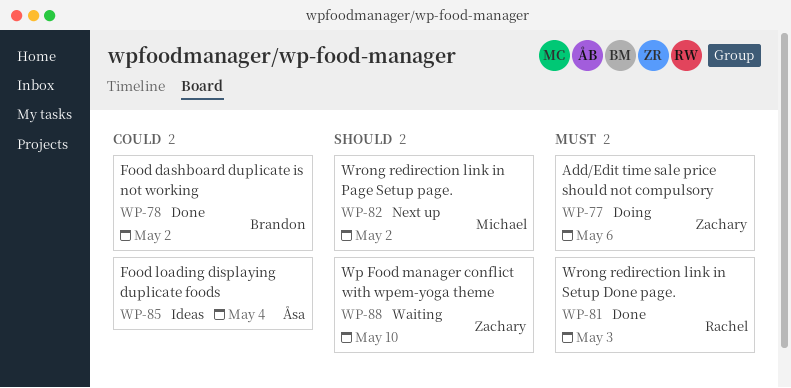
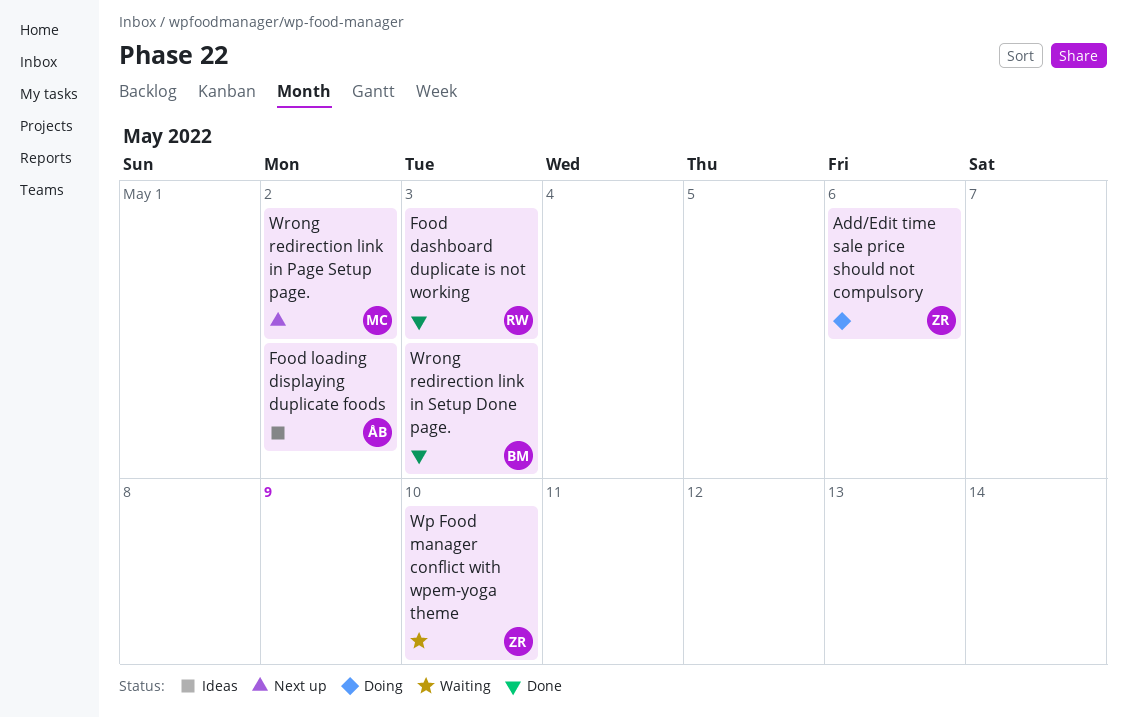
Food dashboard duplicate is not working, owner: Brandon -> Rachel
Food dashboard duplicate is not working, due: May 2 -> May 3
Food loading displaying duplicate foods, due: May 4 -> May 2
Wrong redirection link in Setup Done page., owner: Rachel -> Brandon

